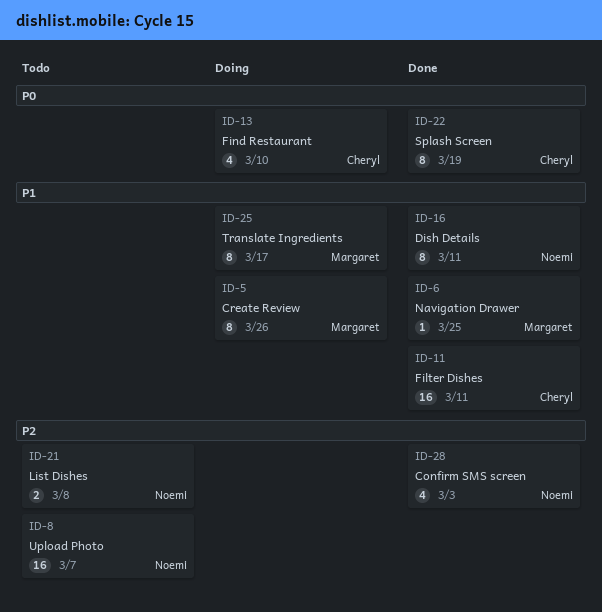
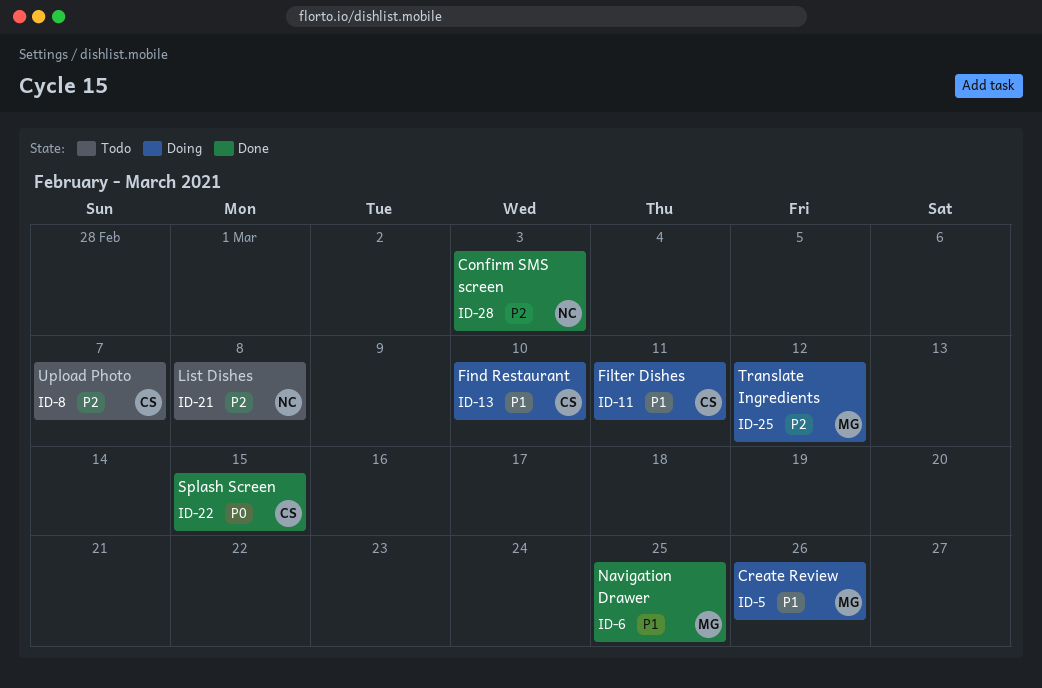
ID-8, owner: Noemi -> Cheryl
ID-11, status: Done -> Doing
ID-13, priority: P0 -> P1
ID-16: present -> none
ID-22, due: Mar 19 -> Mar 15
ID-25, priority: P1 -> P2
ID-25, due: Mar 17 -> Mar 12

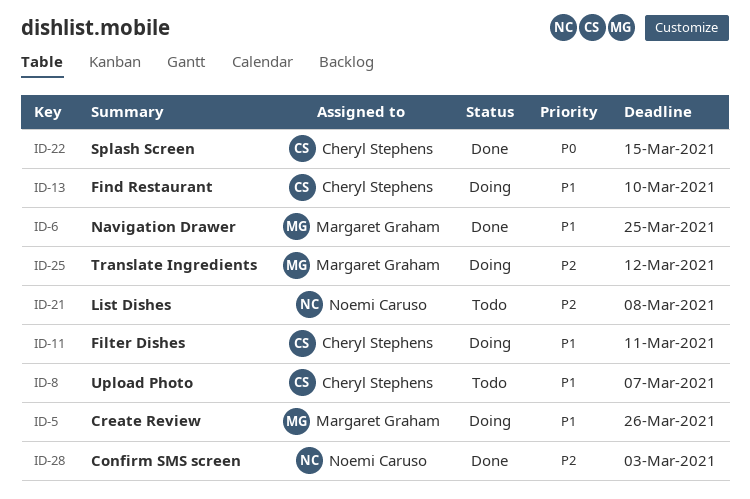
ID-8, priority: P2 -> P1

